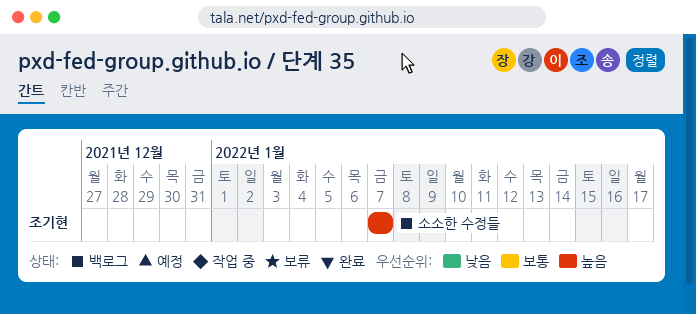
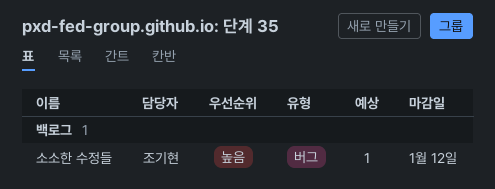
소소한 수정들, due: Jan 7 -> Jan 12

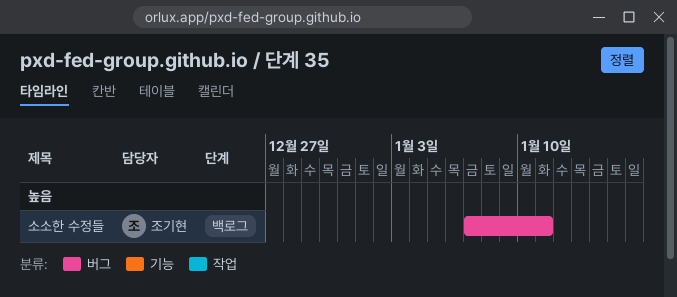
소소한 수정들, due: Jan 12 -> Jan 11

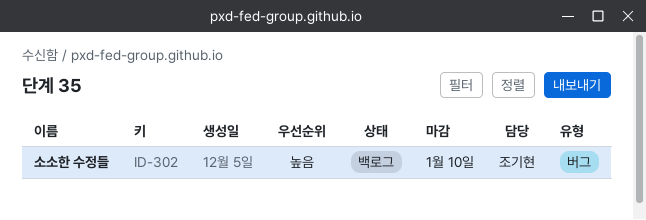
소소한 수정들, due: Jan 11 -> Jan 10

